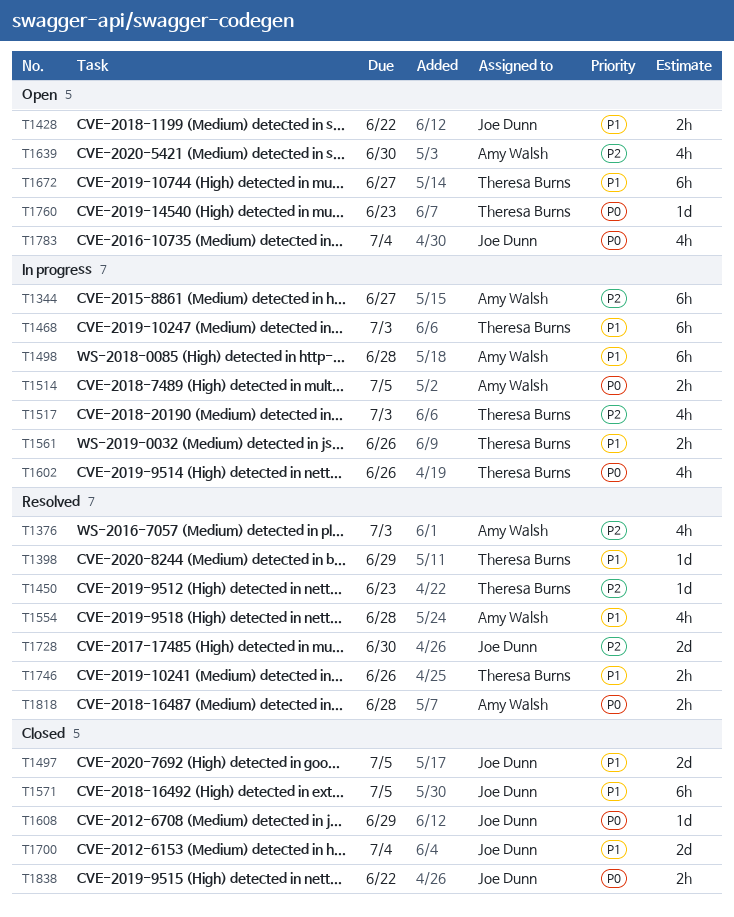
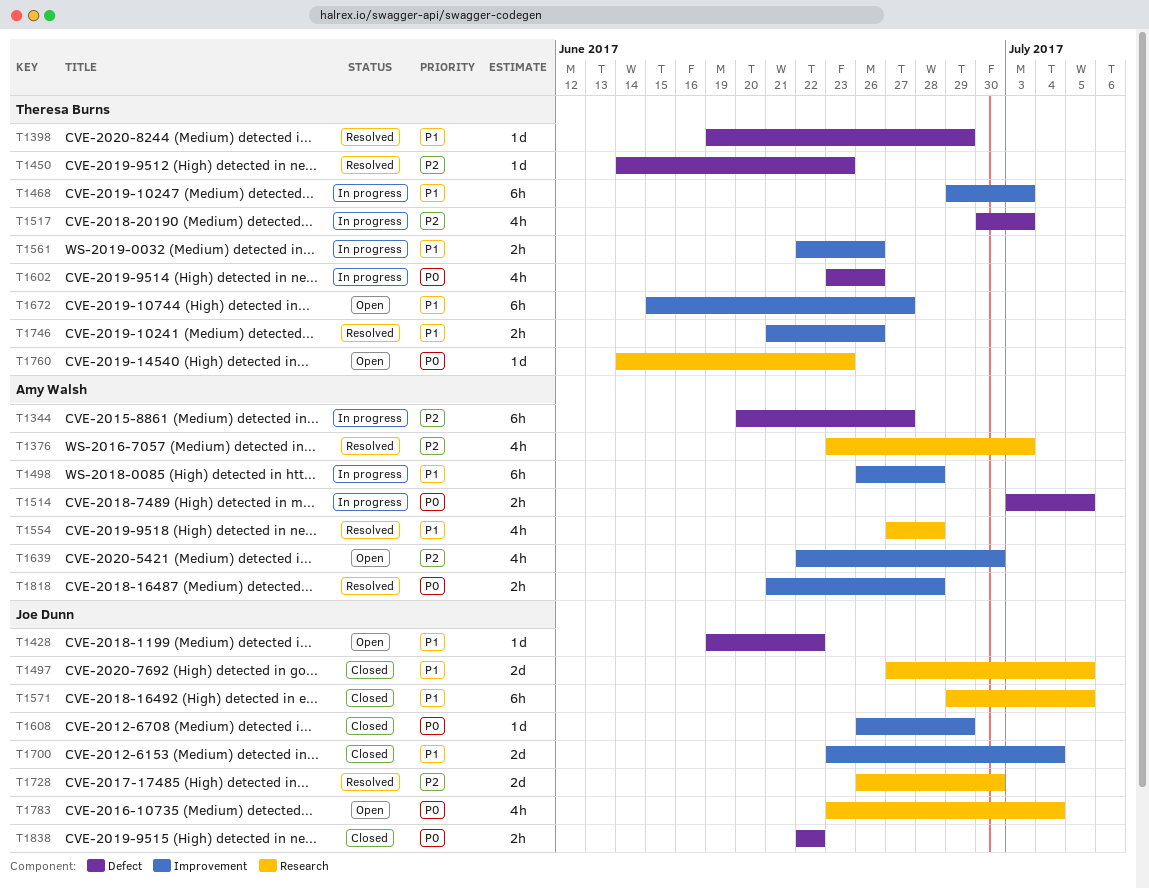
T1428, estimate: 2h -> 1d

